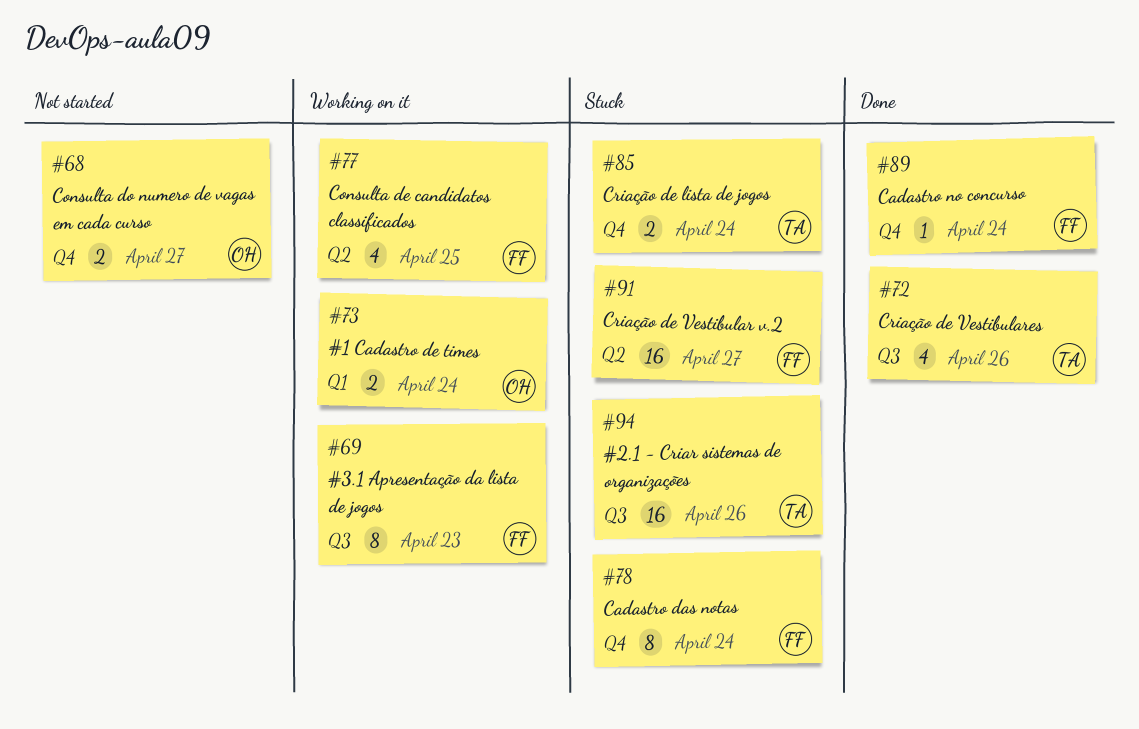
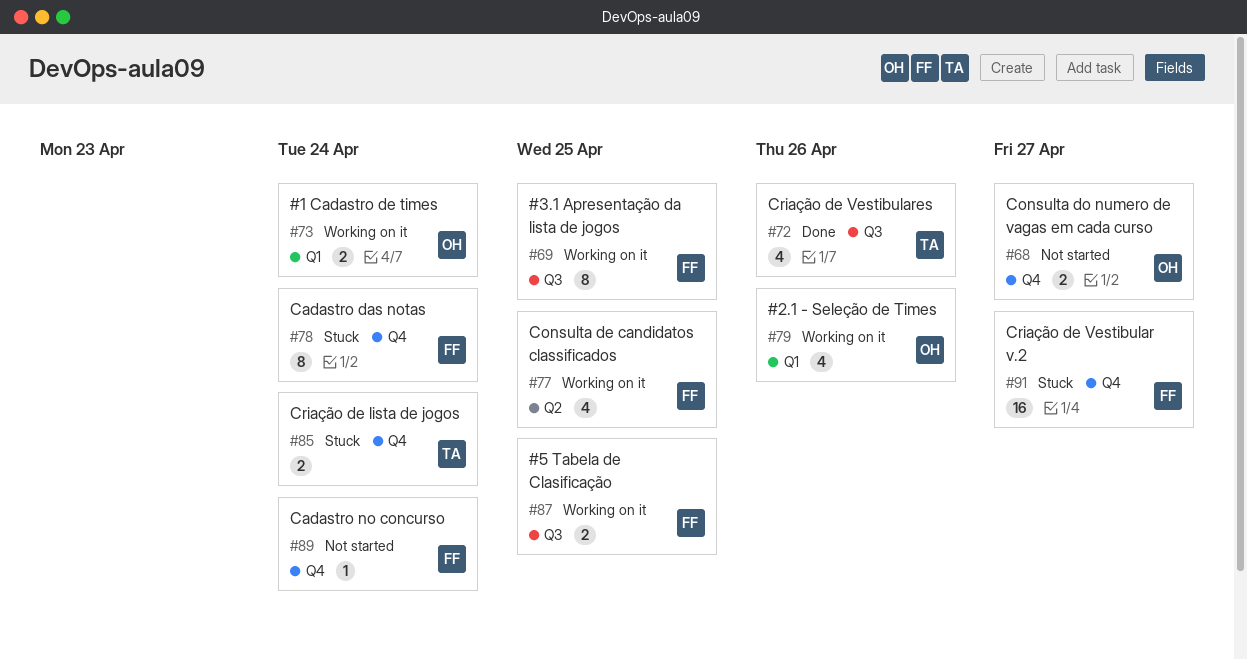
#69, due: Apr 23 -> Apr 25
#79: none -> present
#87: none -> present
#89, status: Done -> Not started
#91, label: Q2 -> Q4
#94: present -> none

